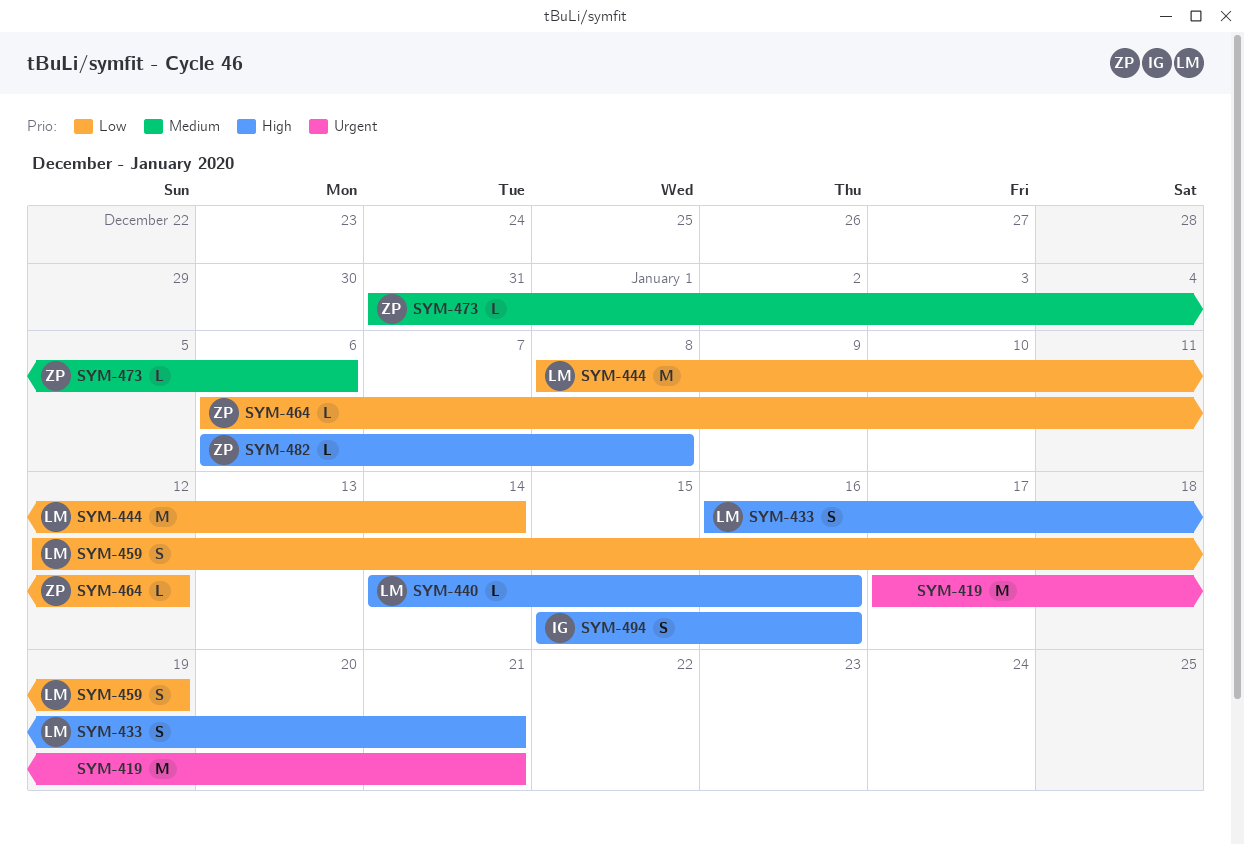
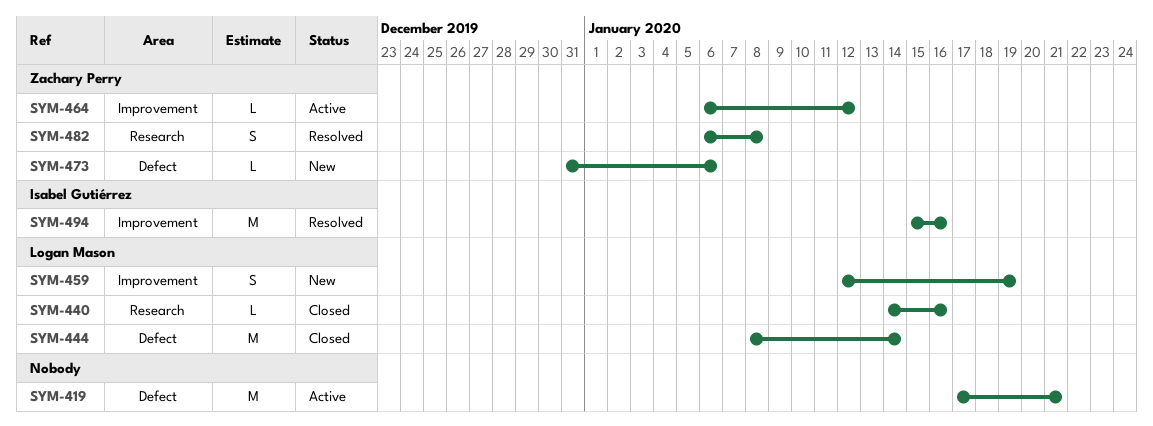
SYM-433: present -> none
SYM-482, estimate: L -> S
SYM-494, estimate: S -> M

